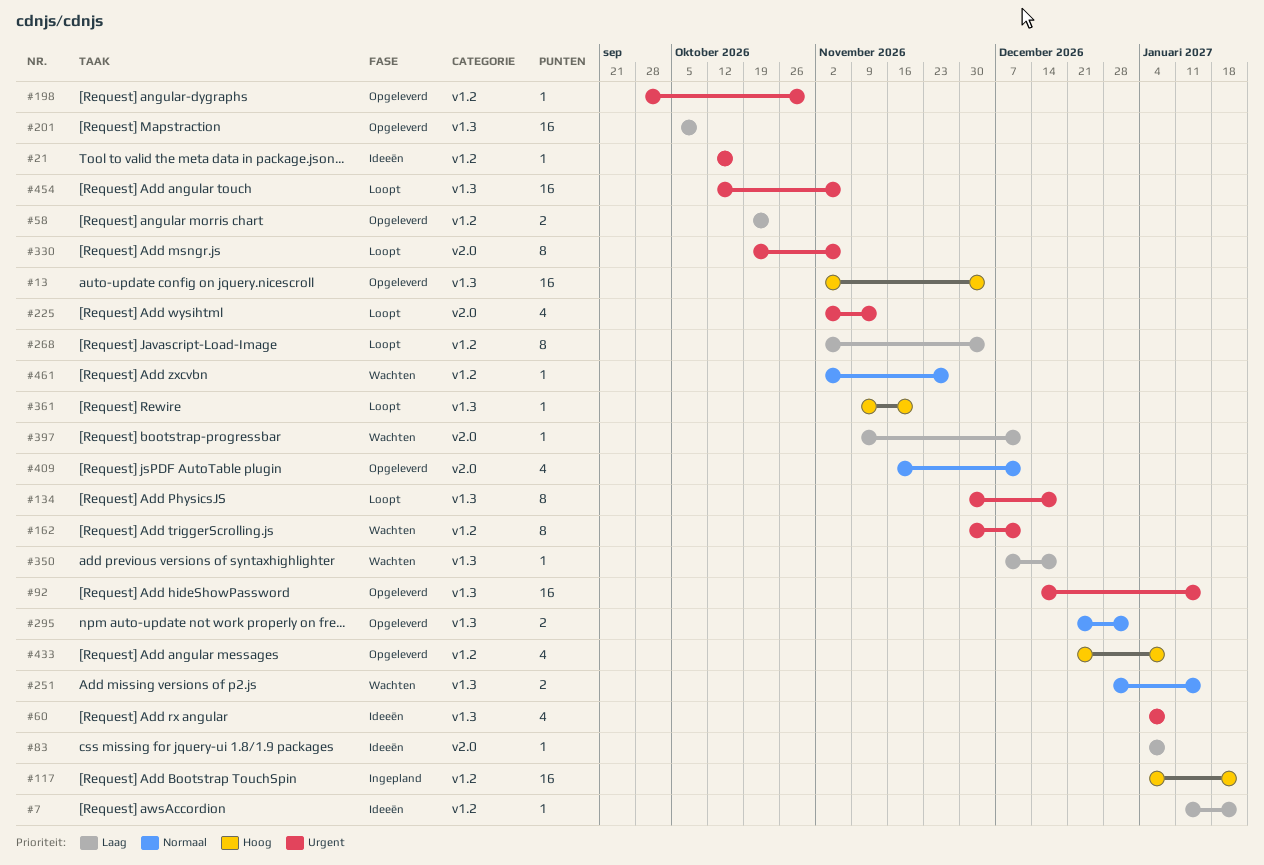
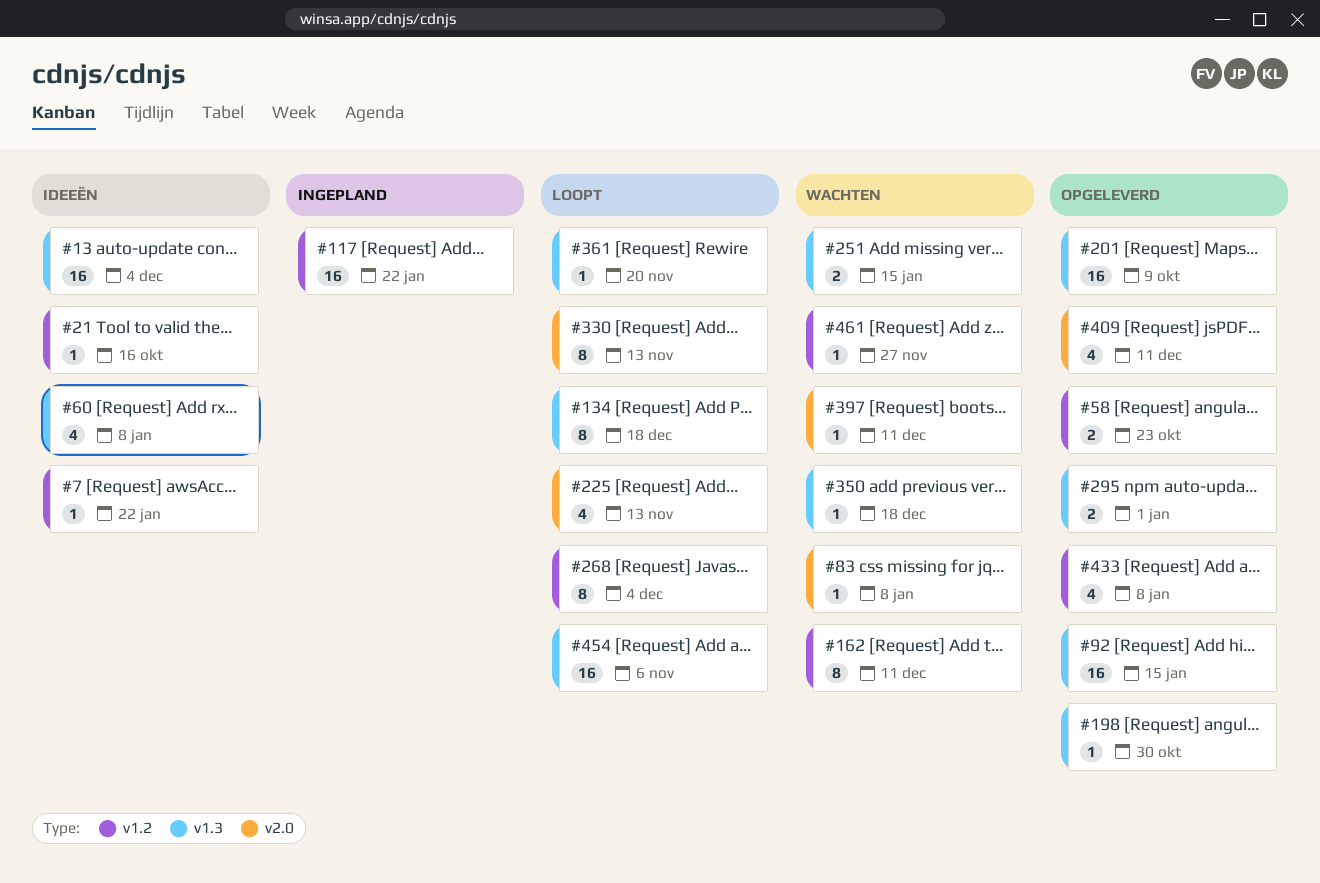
#13, status: Opgeleverd -> Ideeën
#83, status: Ideeën -> Wachten
#198, label: v1.2 -> v1.3
#330, due: Nov 6 -> Nov 13

